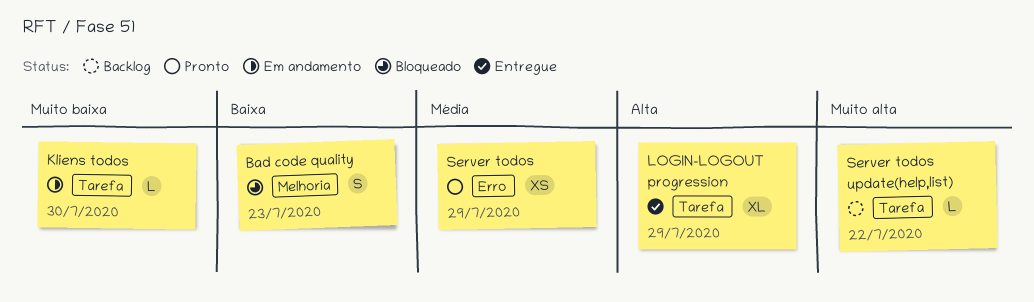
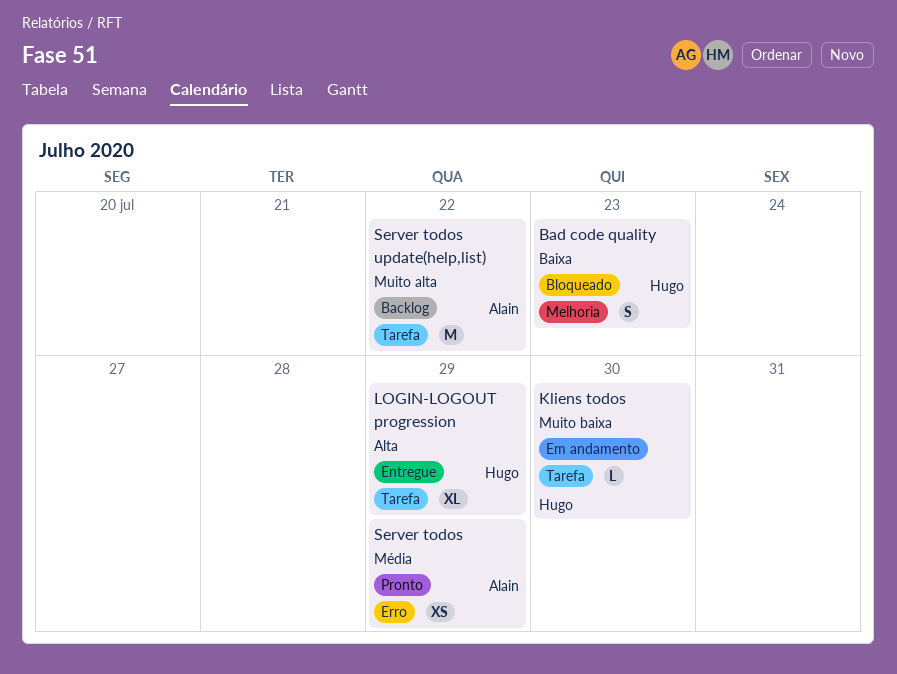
Server todos update(help,list), estimate: L -> M

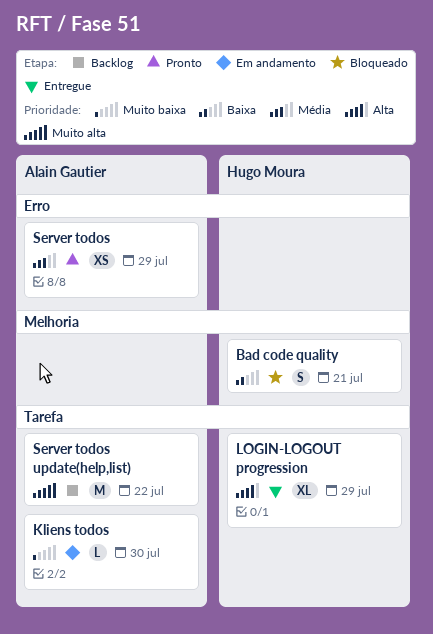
Bad code quality, due: Jul 23 -> Jul 21
Kliens todos, owner: Hugo Moura -> Alain Gautier

